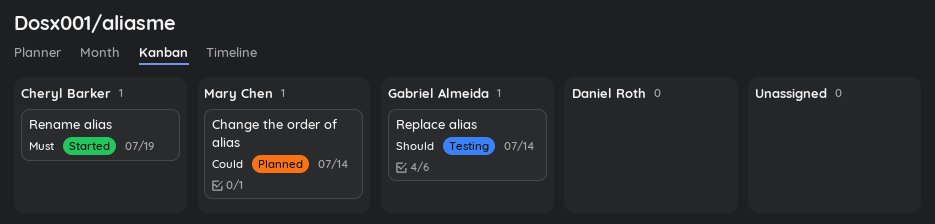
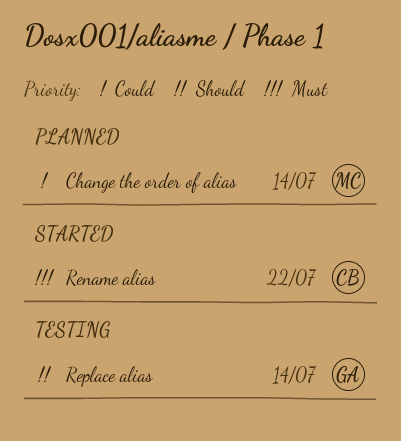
Rename alias, due: Jul 19 -> Jul 22

